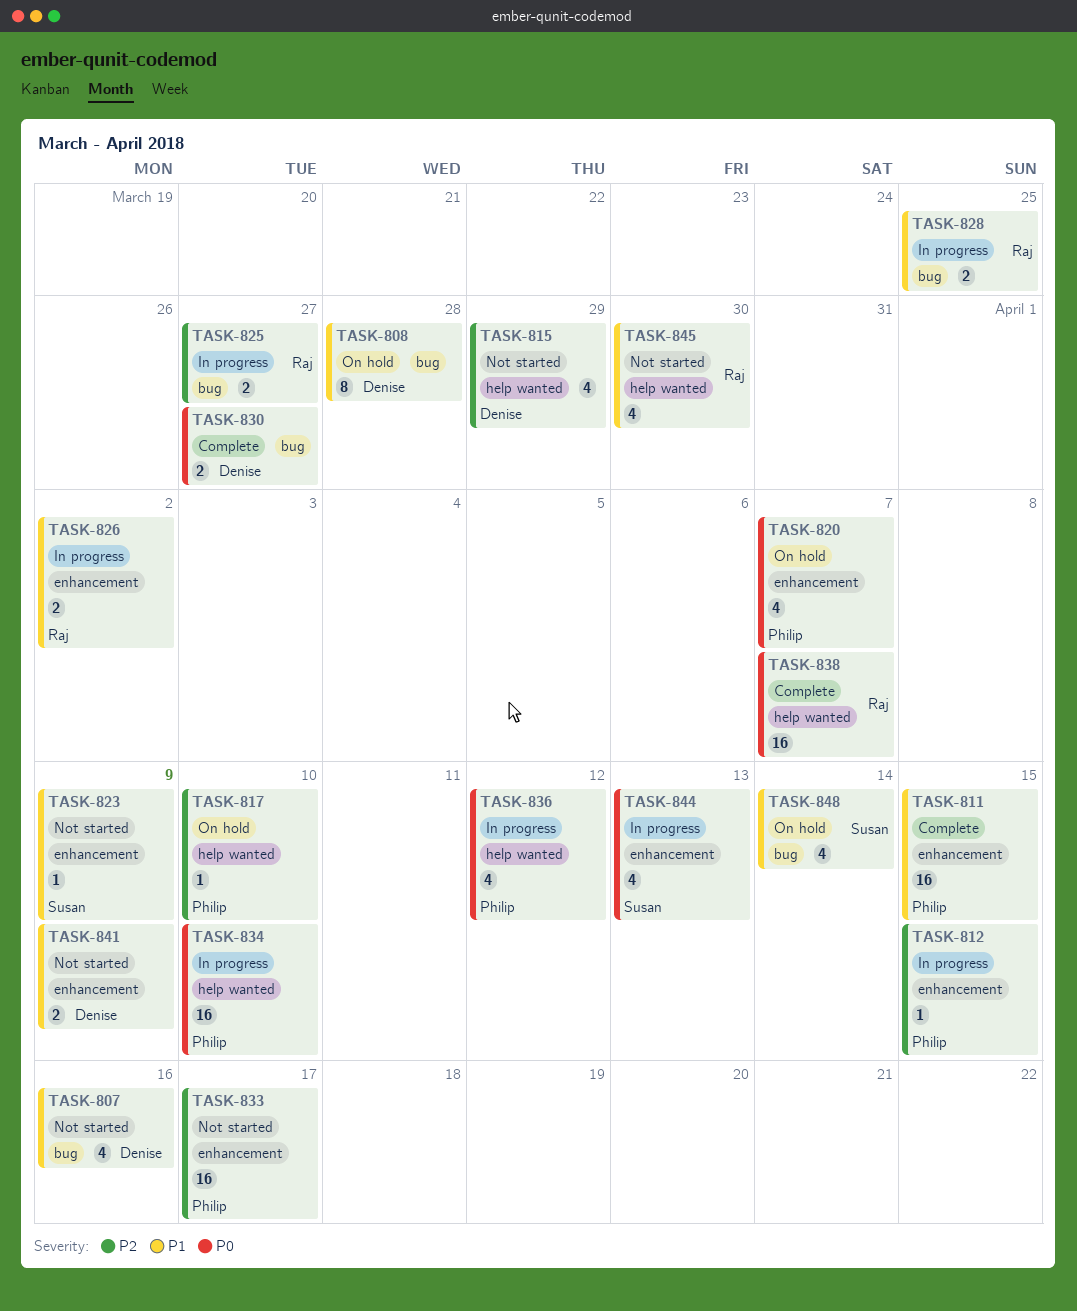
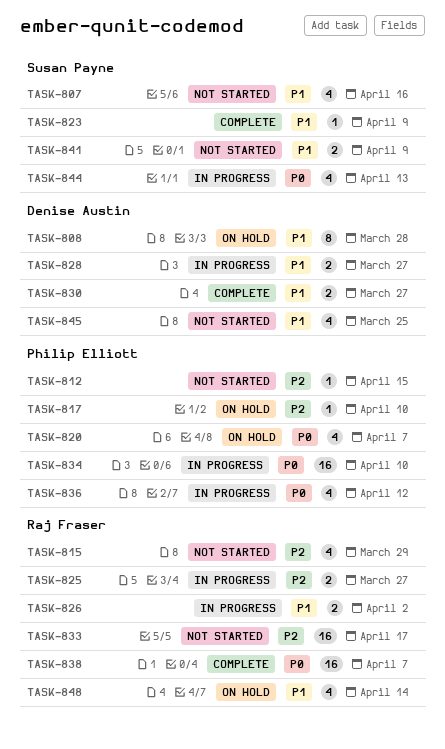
TASK-807, owner: Denise Austin -> Susan Payne
TASK-811: present -> none
TASK-812, status: In progress -> Not started
TASK-815, owner: Denise Austin -> Raj Fraser
TASK-823, status: Not started -> Complete
TASK-828, owner: Raj Fraser -> Denise Austin
TASK-828, due: Mar 25 -> Mar 27
TASK-830, priority: P0 -> P1
TASK-833, owner: Philip Elliott -> Raj Fraser
TASK-841, owner: Denise Austin -> Susan Payne
TASK-845, owner: Raj Fraser -> Denise Austin
TASK-845, due: Mar 30 -> Mar 25
TASK-848, owner: Susan Payne -> Raj Fraser

